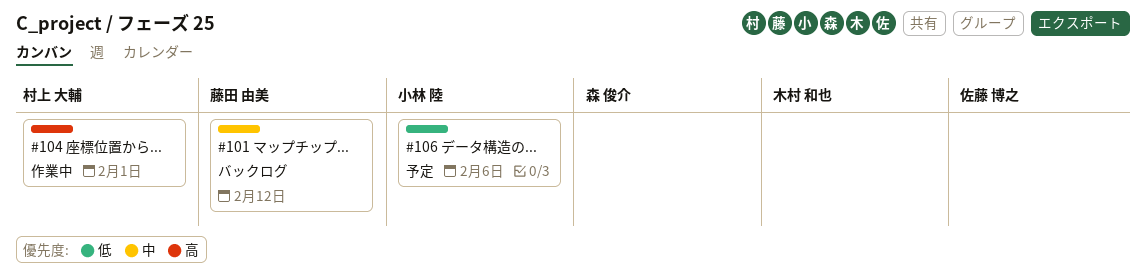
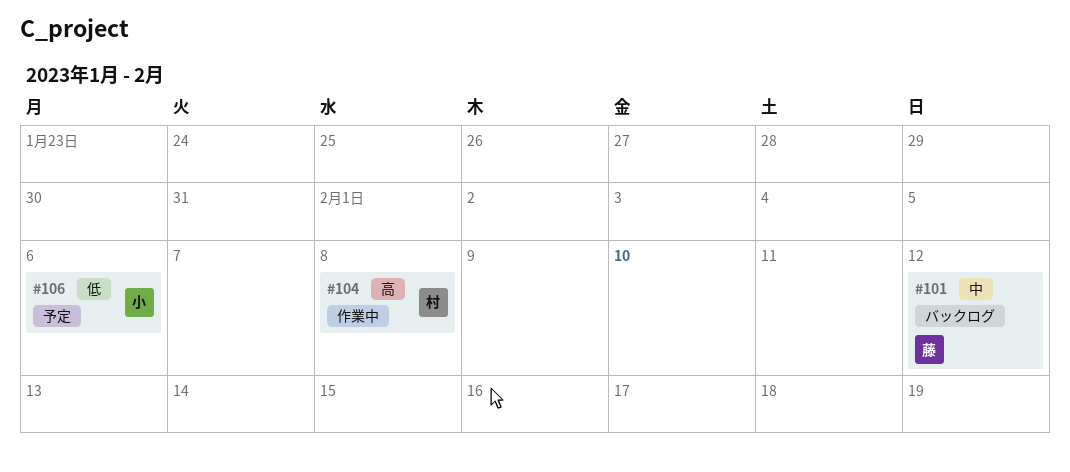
#104, due: Feb 1 -> Feb 8

